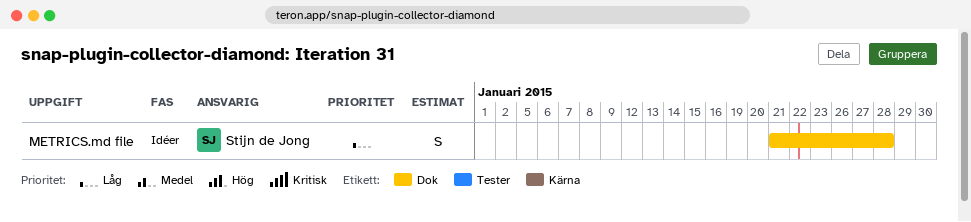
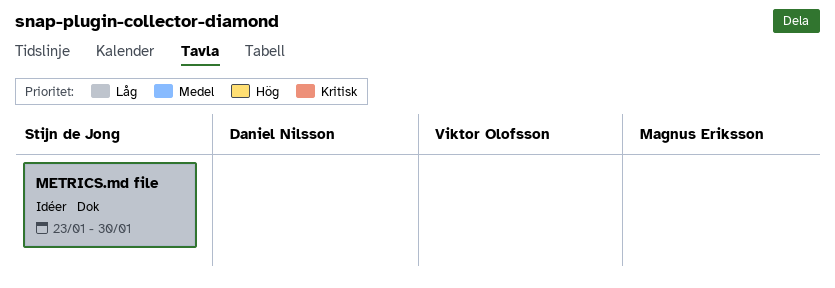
METRICS.md file, start: Jan 21 -> Jan 23
METRICS.md file, due: Jan 28 -> Jan 30

